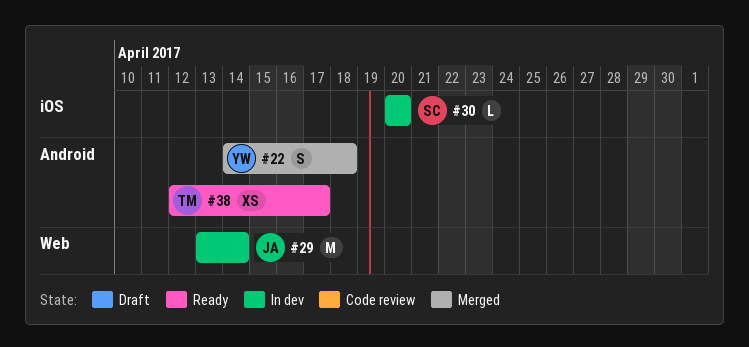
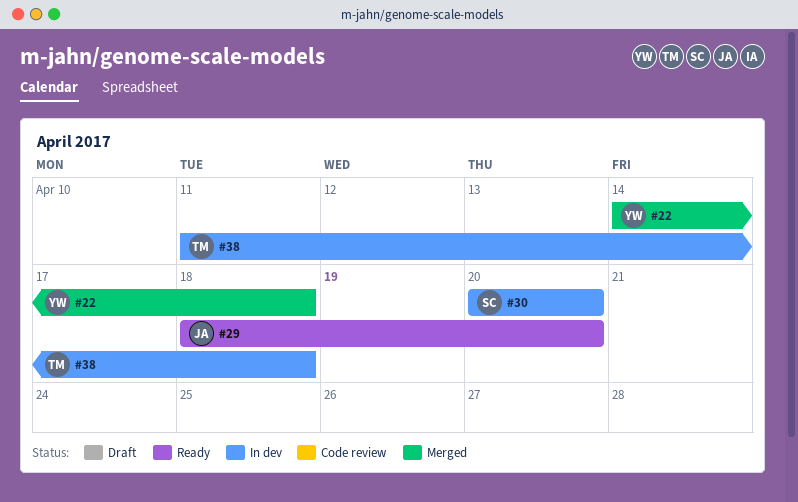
#29, status: In dev -> Ready
#29, start: Apr 13 -> Apr 18
#29, due: Apr 14 -> Apr 20
#38, status: Ready -> In dev
#38, start: Apr 12 -> Apr 11
#38, due: Apr 17 -> Apr 18

